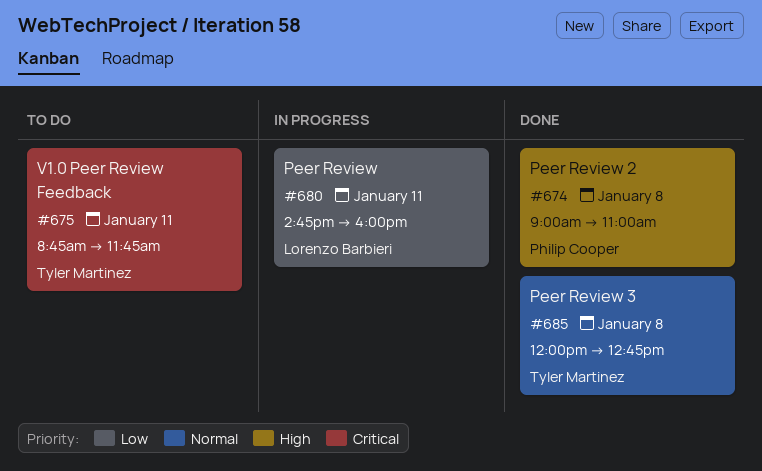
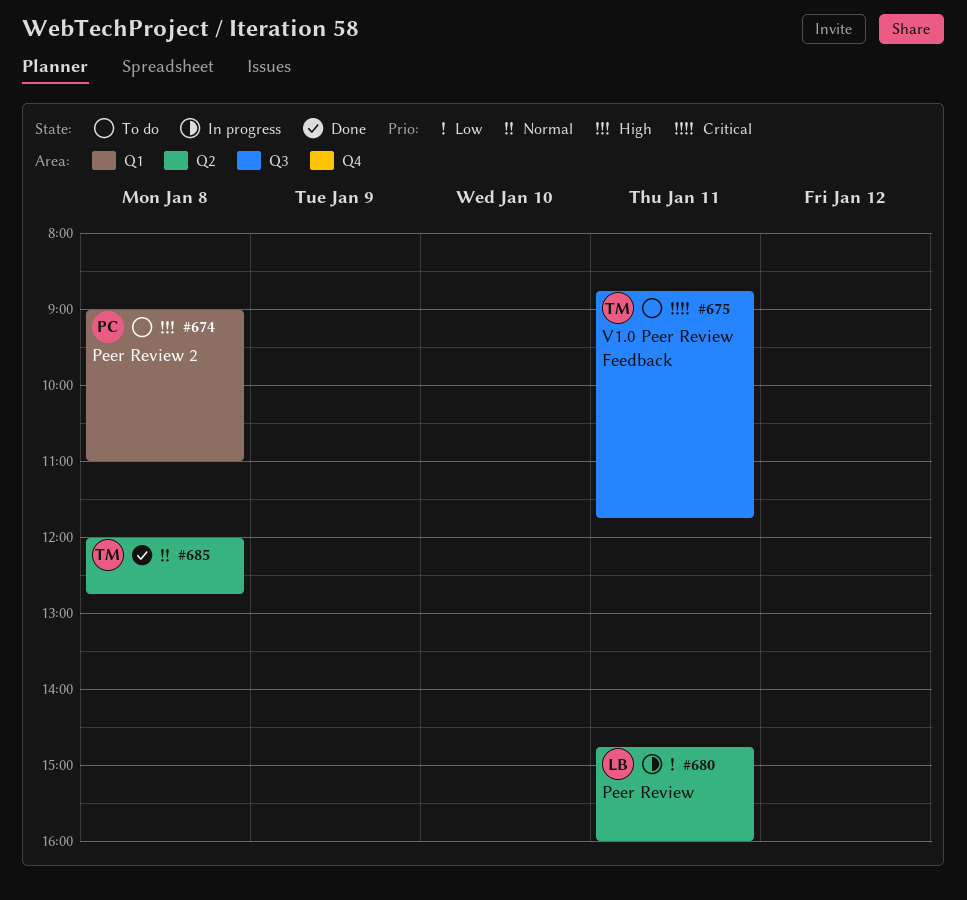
#674, status: Done -> To do

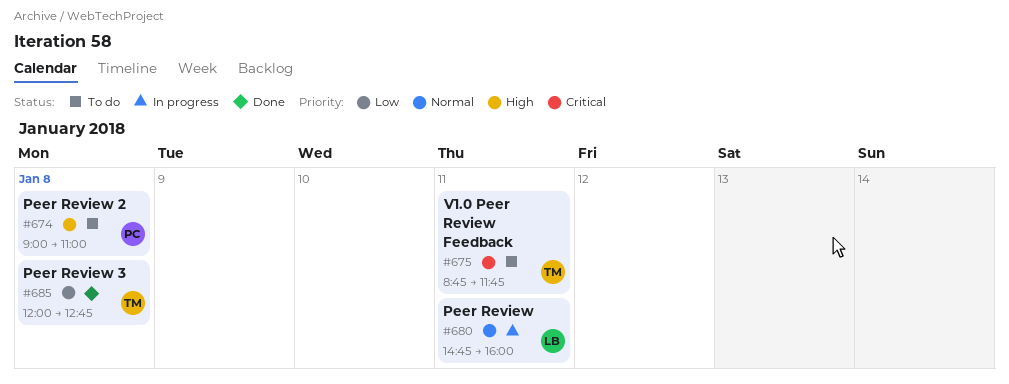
#680, priority: Low -> Normal
#685, priority: Normal -> Low

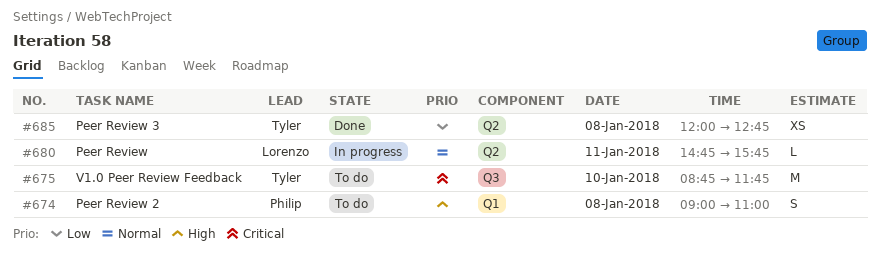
#675, day: Jan 11 -> Jan 10
#680, ends: 16:00 -> 15:45

